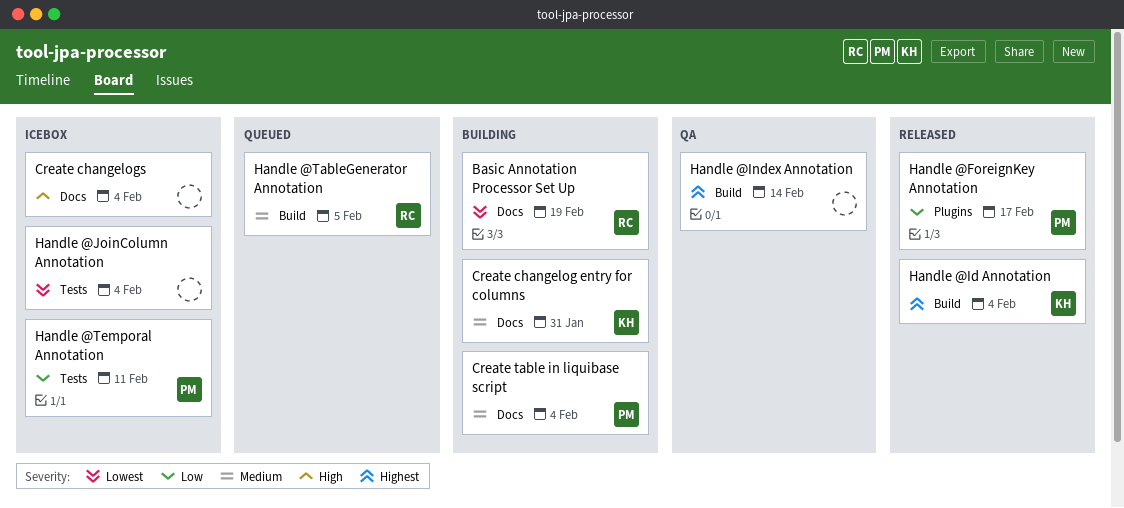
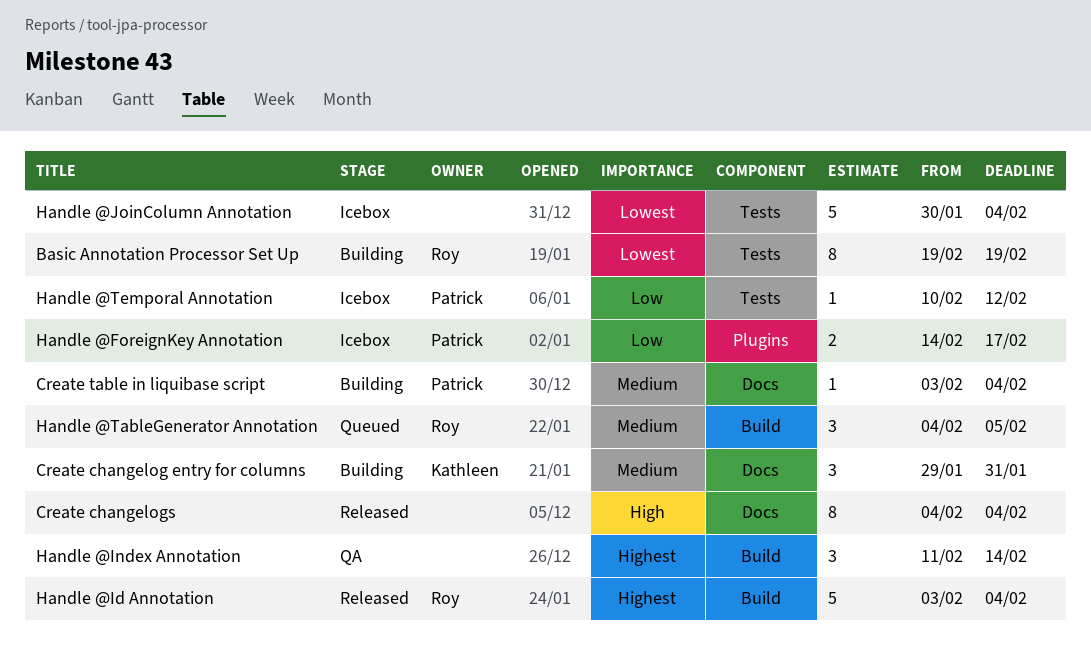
Basic Annotation Processor Set Up, label: Docs -> Tests
Create changelogs, status: Icebox -> Released
Handle @ForeignKey Annotation, status: Released -> Icebox
Handle @Id Annotation, owner: Kathleen -> Roy
Handle @Temporal Annotation, due: Feb 11 -> Feb 12

